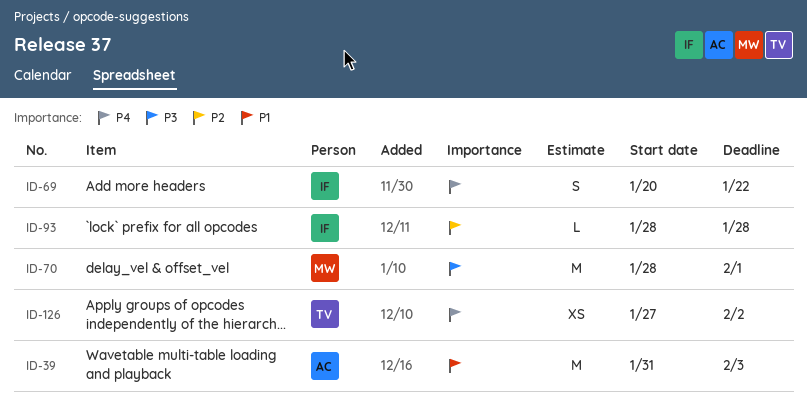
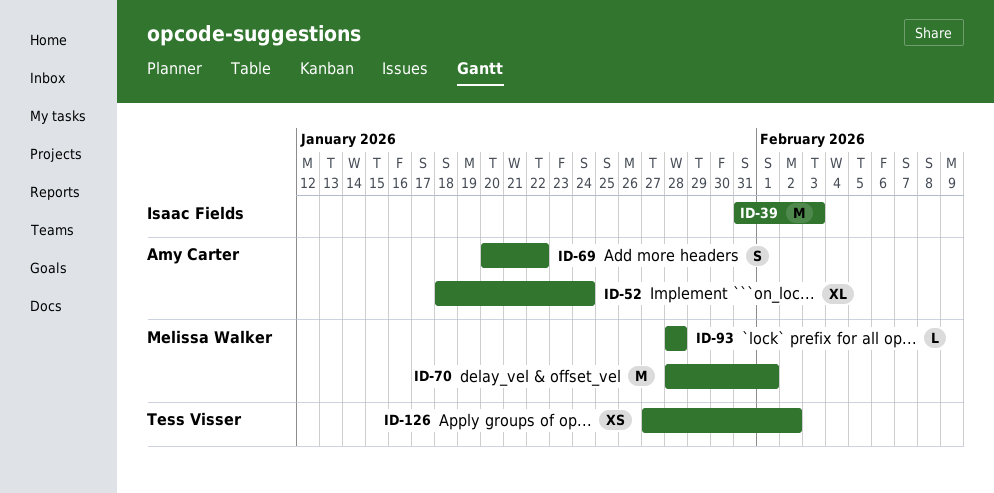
ID-39, owner: Amy Carter -> Isaac Fields
ID-52: none -> present
ID-69, owner: Isaac Fields -> Amy Carter
ID-93, owner: Isaac Fields -> Melissa Walker

